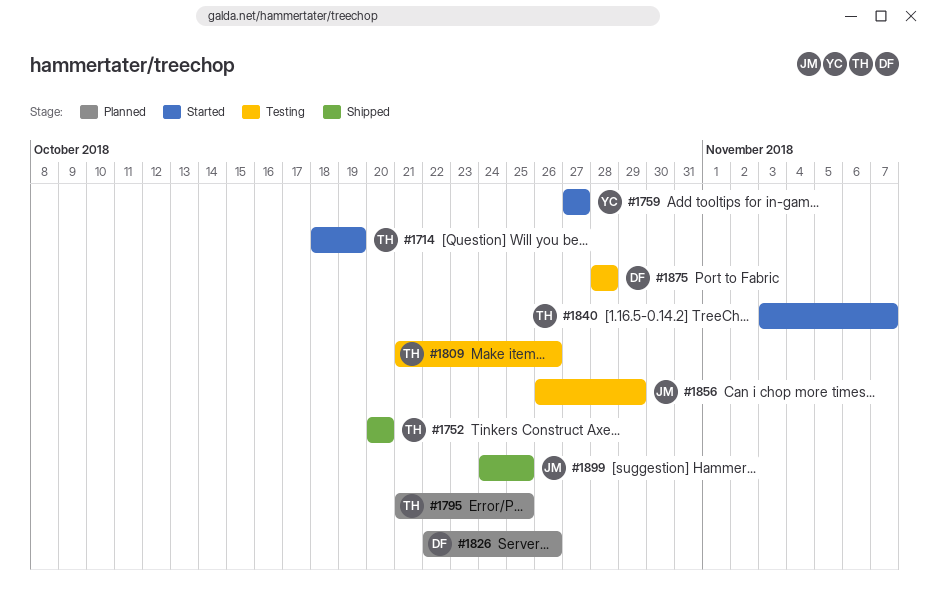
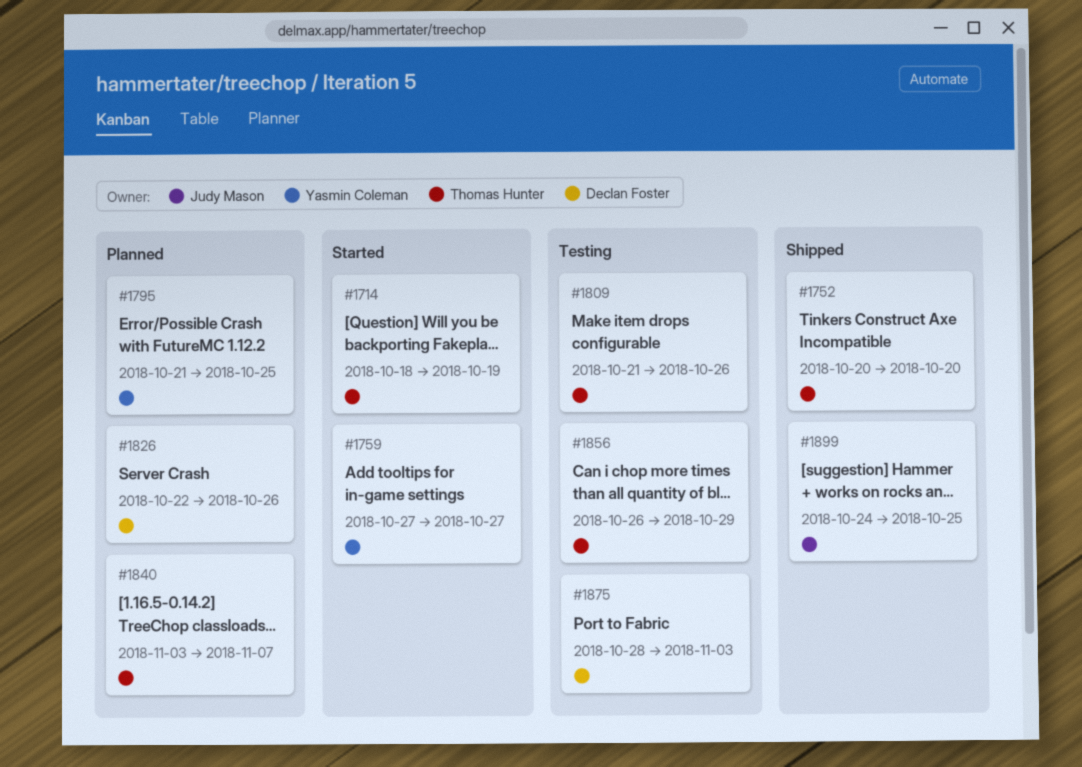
#1795, owner: Thomas Hunter -> Yasmin Coleman
#1840, status: Started -> Planned
#1856, owner: Judy Mason -> Thomas Hunter
#1875, due: Oct 28 -> Nov 3

